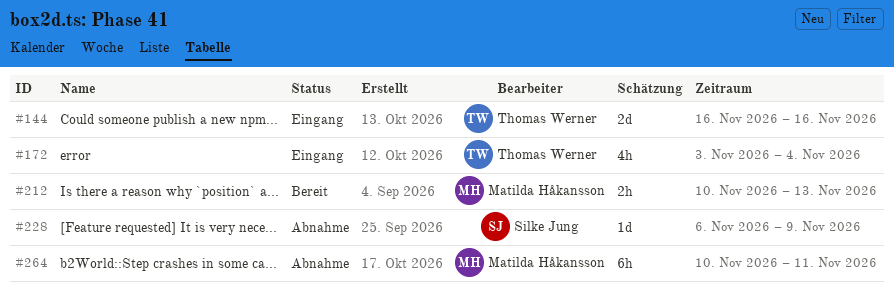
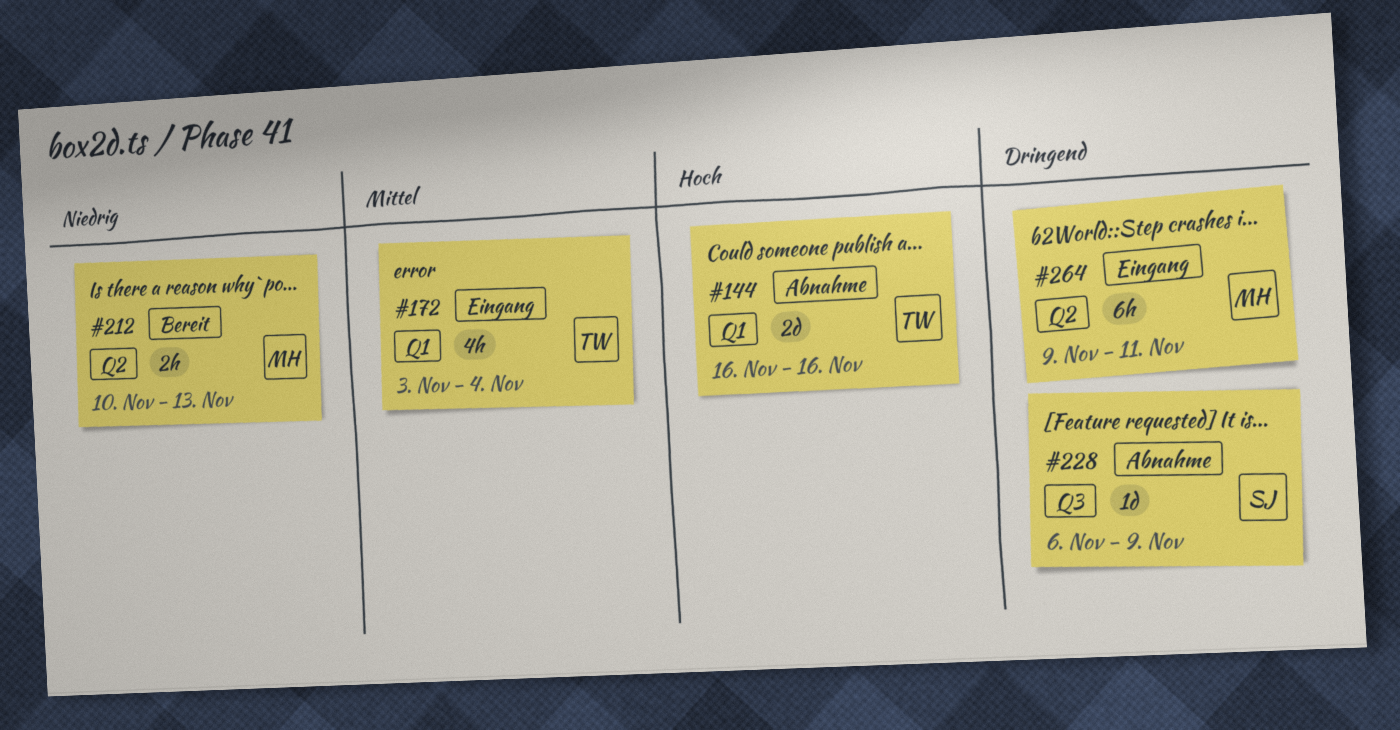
#144, status: Eingang -> Abnahme
#264, status: Abnahme -> Eingang
#264, start: Nov 10 -> Nov 9

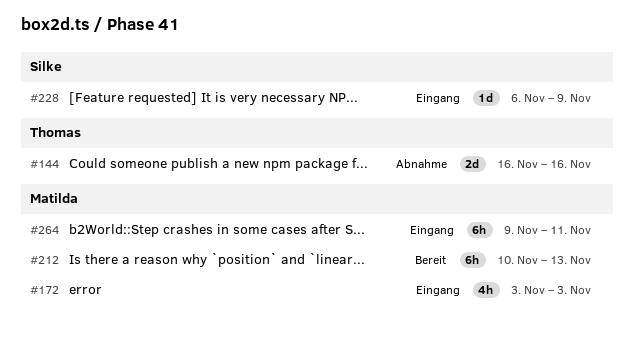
#172, owner: Thomas -> Matilda
#172, due: Nov 4 -> Nov 3
#212, estimate: 2h -> 6h
#228, status: Abnahme -> Eingang

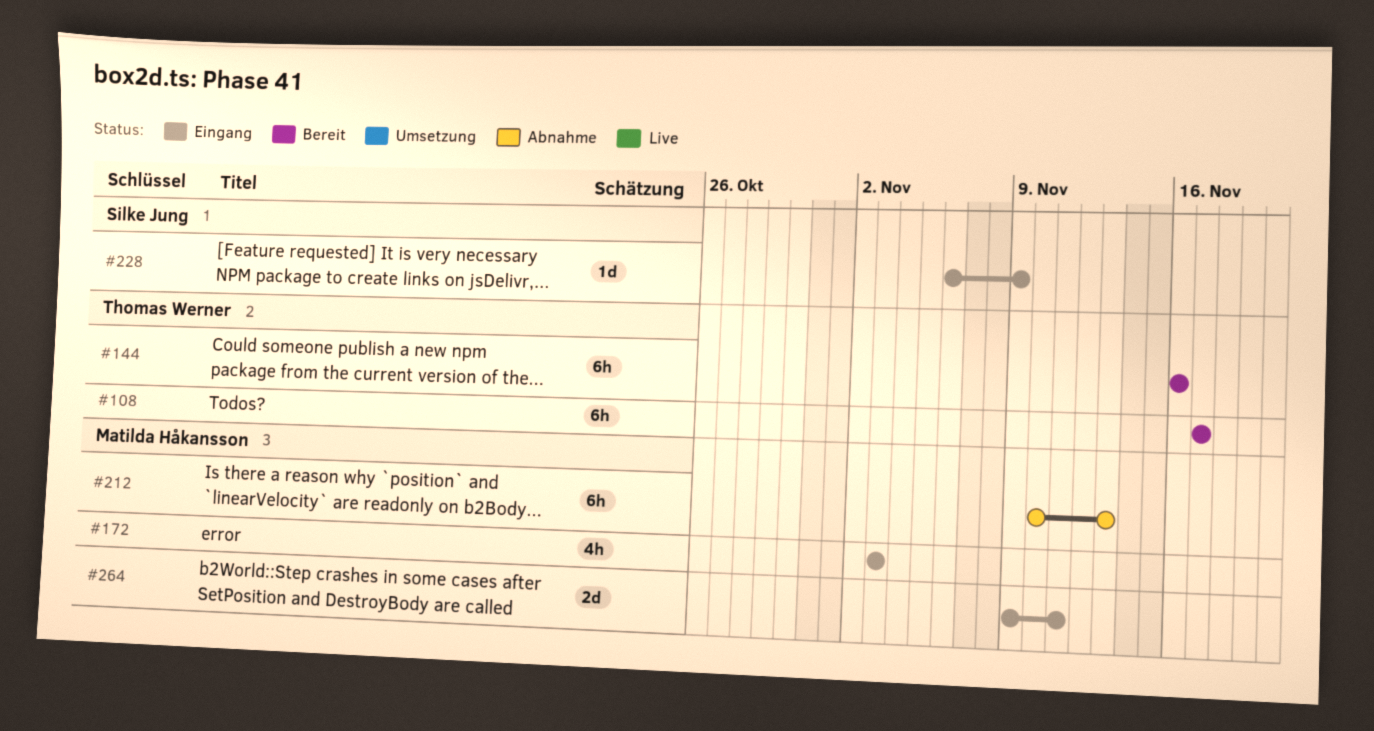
#108: none -> present
#144, status: Abnahme -> Bereit
#144, estimate: 2d -> 6h
#212, status: Bereit -> Abnahme
#264, estimate: 6h -> 2d

